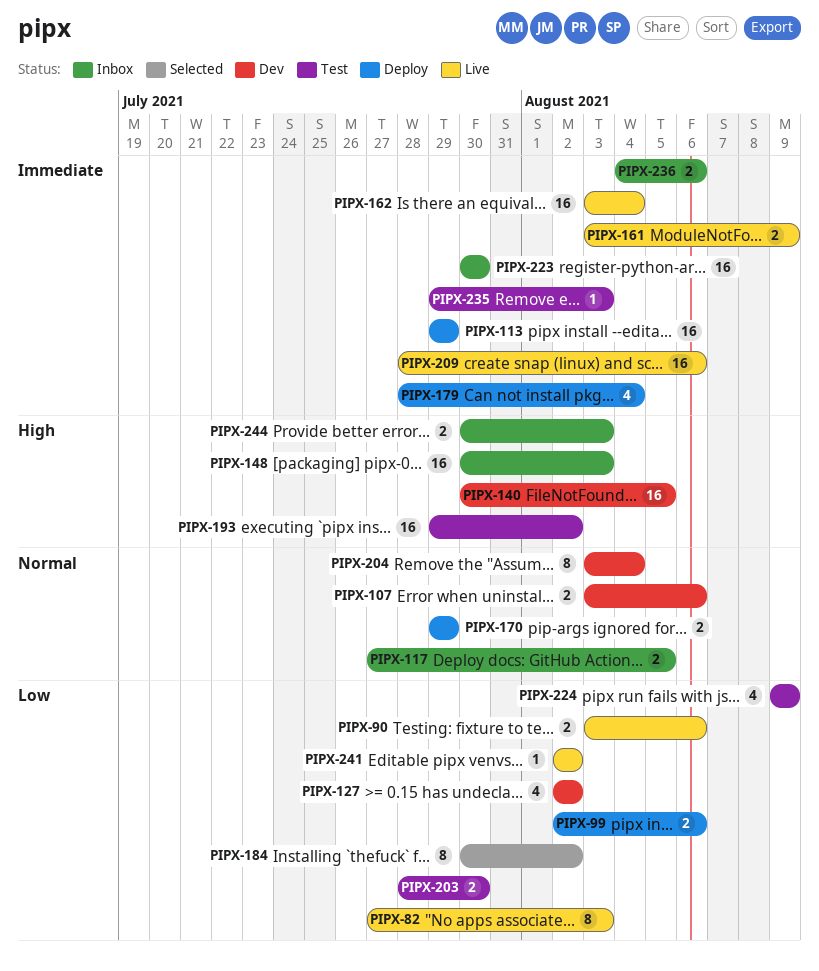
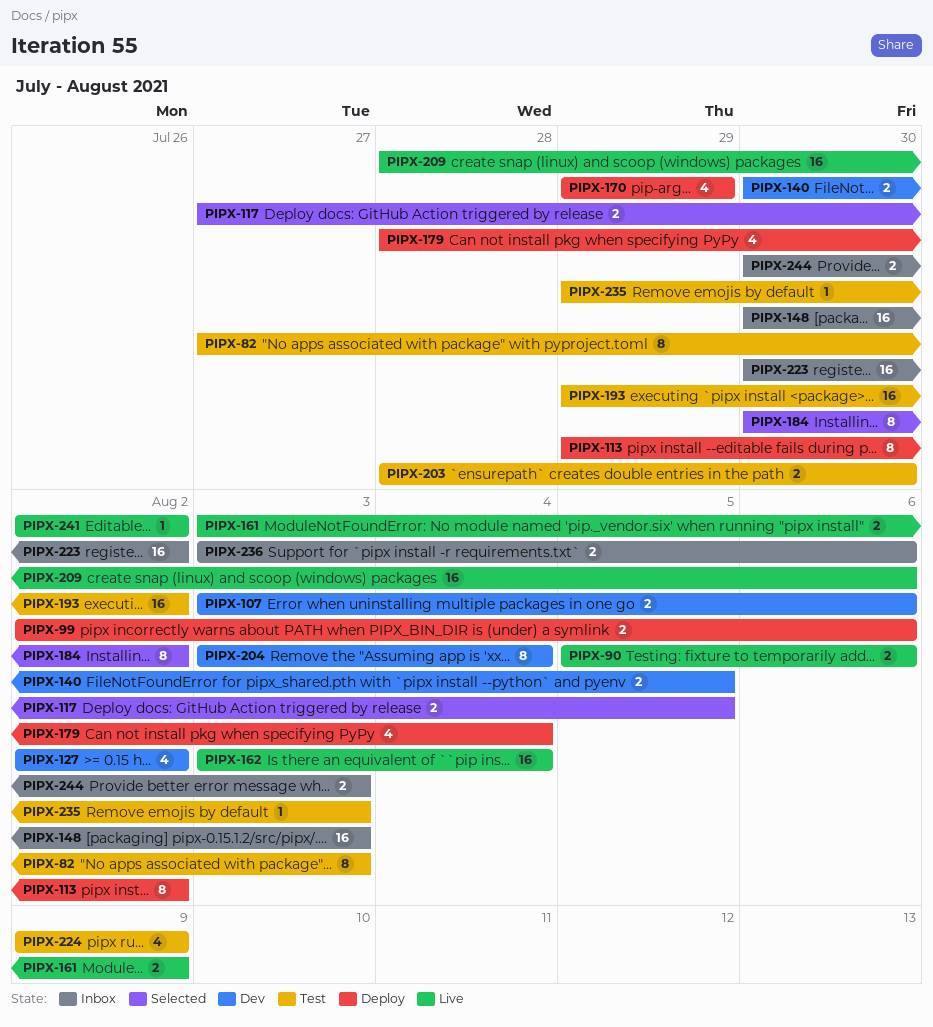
PIPX-82, status: Live -> Test
PIPX-90, start: Aug 3 -> Aug 5
PIPX-113, estimate: 16 -> 8
PIPX-113, due: Jul 29 -> Aug 2
PIPX-117, status: Inbox -> Selected
PIPX-140, estimate: 16 -> 2
PIPX-170, estimate: 2 -> 4
PIPX-223, due: Jul 30 -> Aug 2
PIPX-236, start: Aug 4 -> Aug 3

